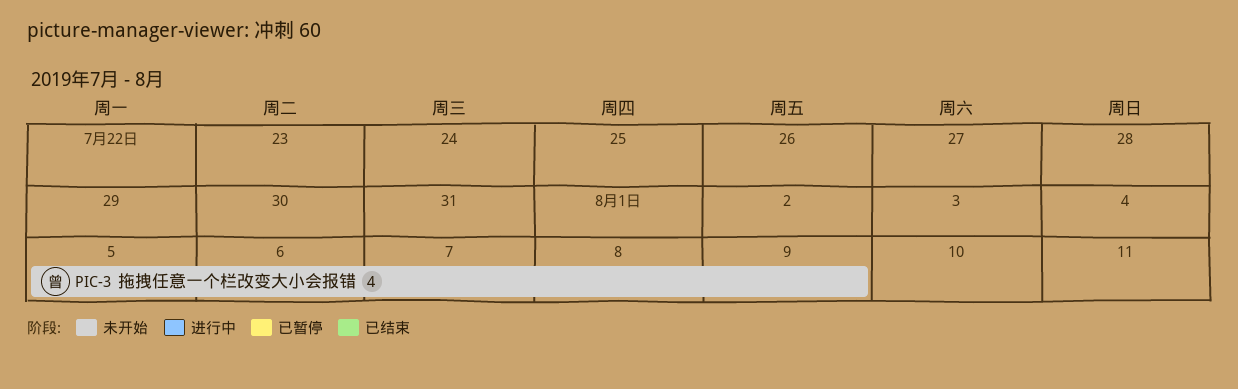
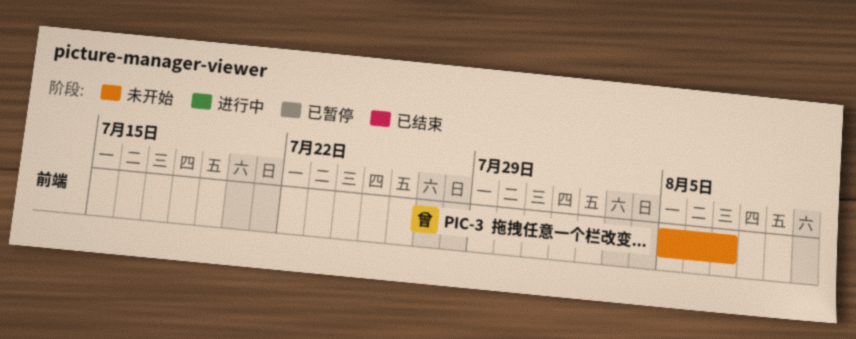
PIC-3, due: Aug 9 -> Aug 7

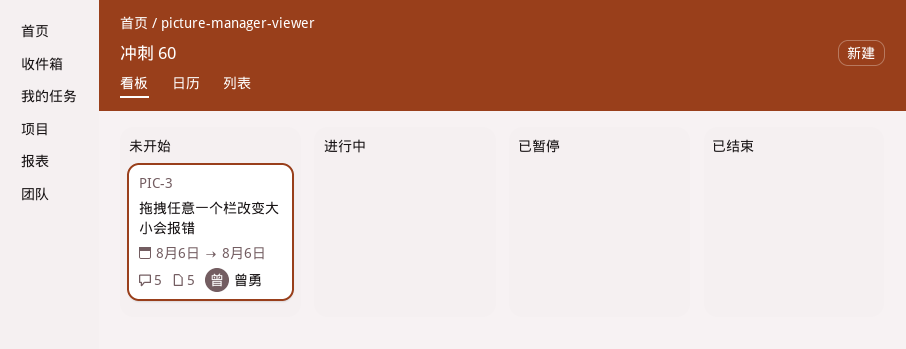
PIC-3, start: Aug 5 -> Aug 6
PIC-3, due: Aug 7 -> Aug 6

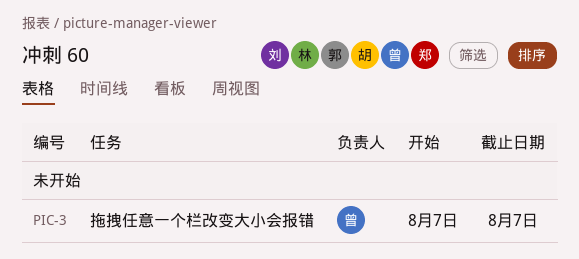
PIC-3, start: Aug 6 -> Aug 7
PIC-3, due: Aug 6 -> Aug 7

